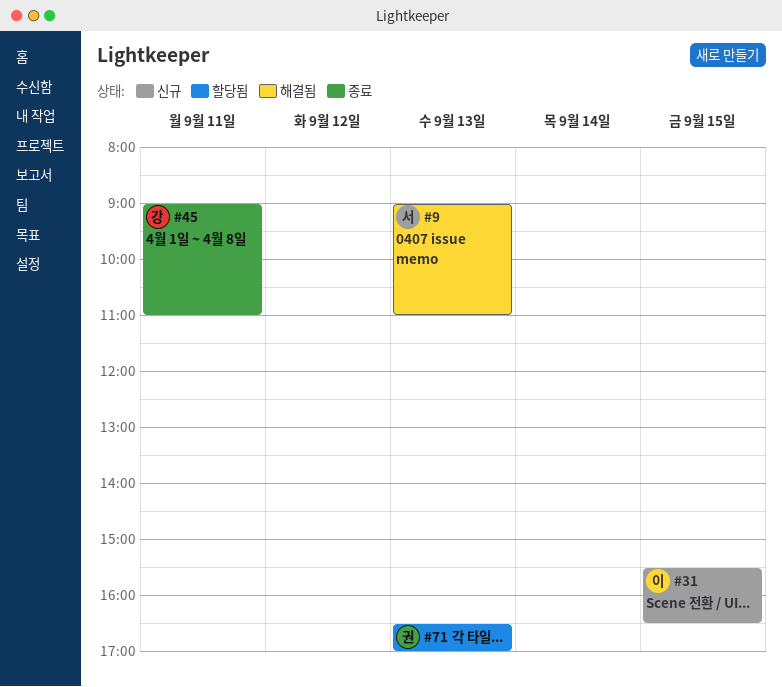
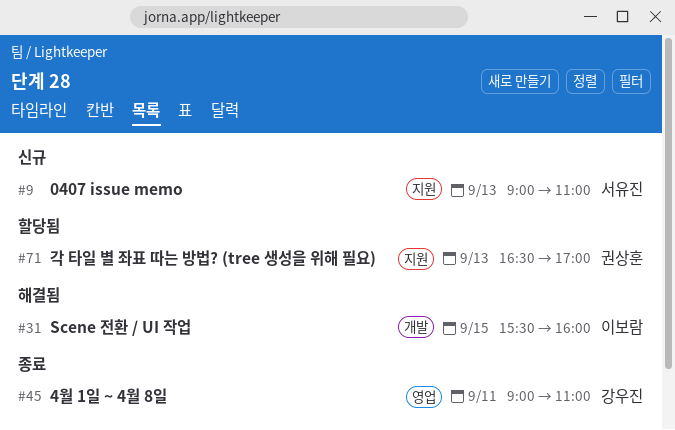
#9, status: 해결됨 -> 신규
#31, status: 신규 -> 해결됨
#31, ends: 16:30 -> 16:00

